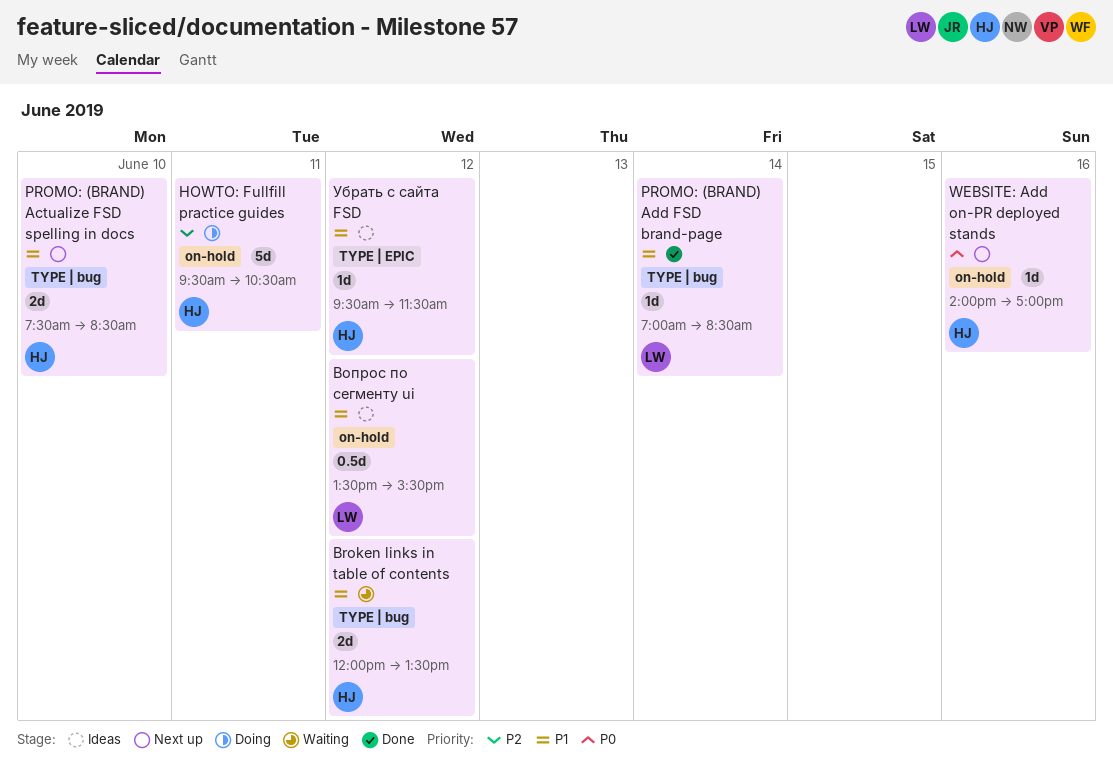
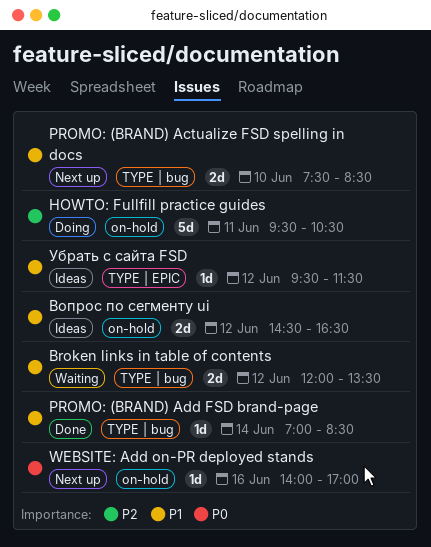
Вопрос по сегменту ui, estimate: 0.5d -> 2d
Вопрос по сегменту ui, begins: 13:30 -> 14:30
Вопрос по сегменту ui, ends: 15:30 -> 16:30

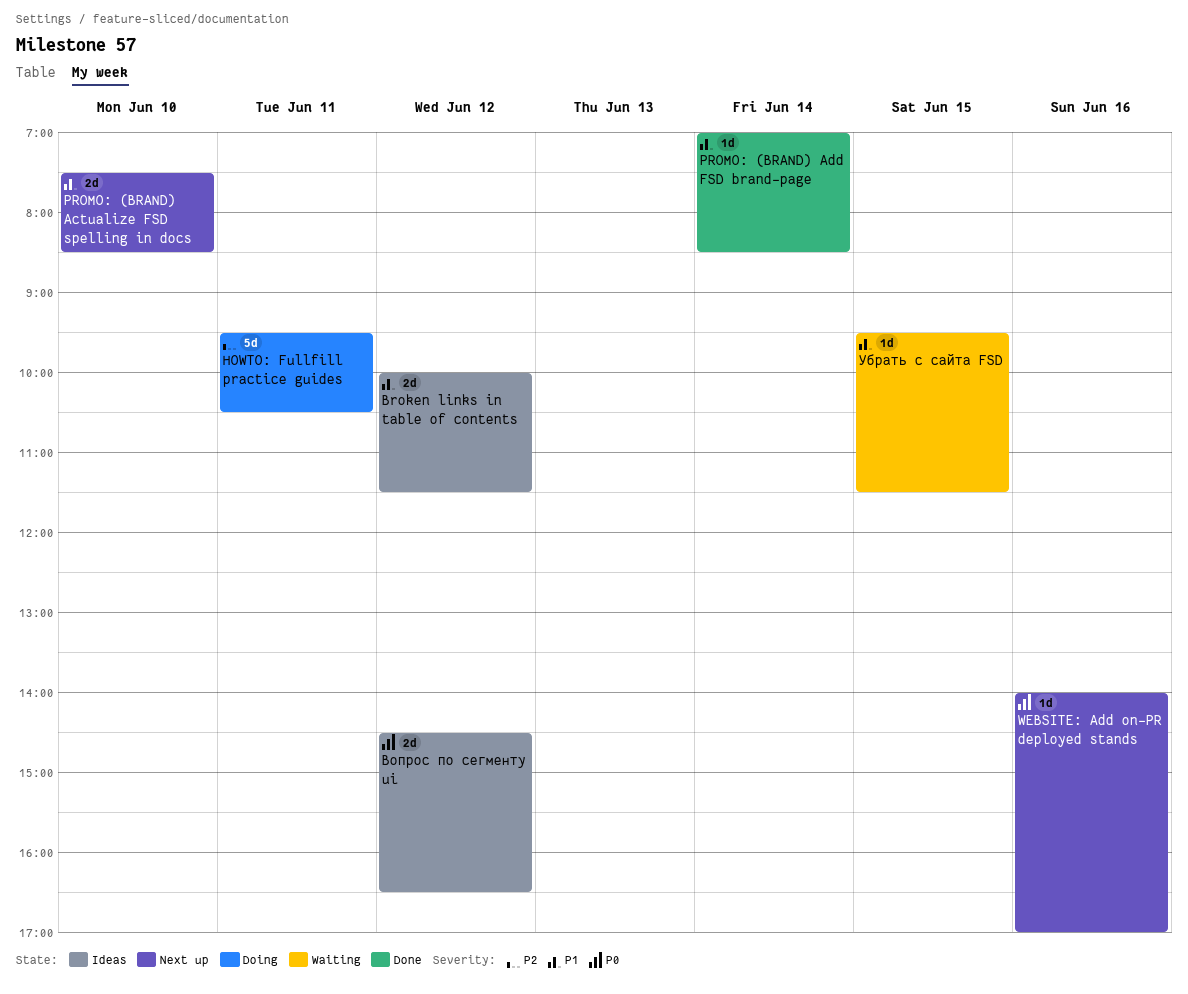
Broken links in table of contents, status: Waiting -> Ideas
Broken links in table of contents, begins: 12:00 -> 10:00
Broken links in table of contents, ends: 13:30 -> 11:30
Вопрос по сегменту ui, priority: P1 -> P0
Убрать с сайта FSD, status: Ideas -> Waiting
Убрать с сайта FSD, day: Jun 12 -> Jun 15

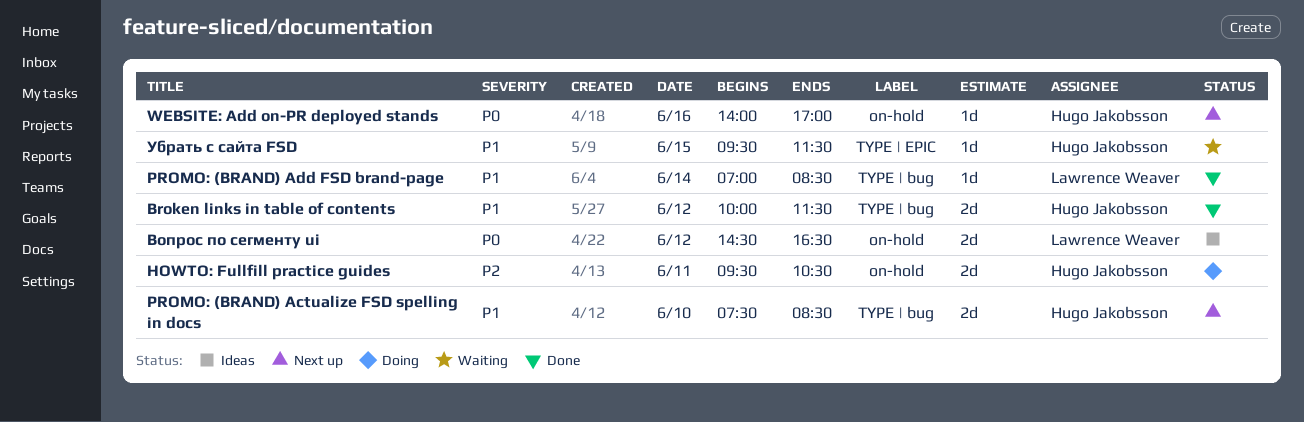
Broken links in table of contents, status: Ideas -> Done
HOWTO: Fullfill practice guides, estimate: 5d -> 2d

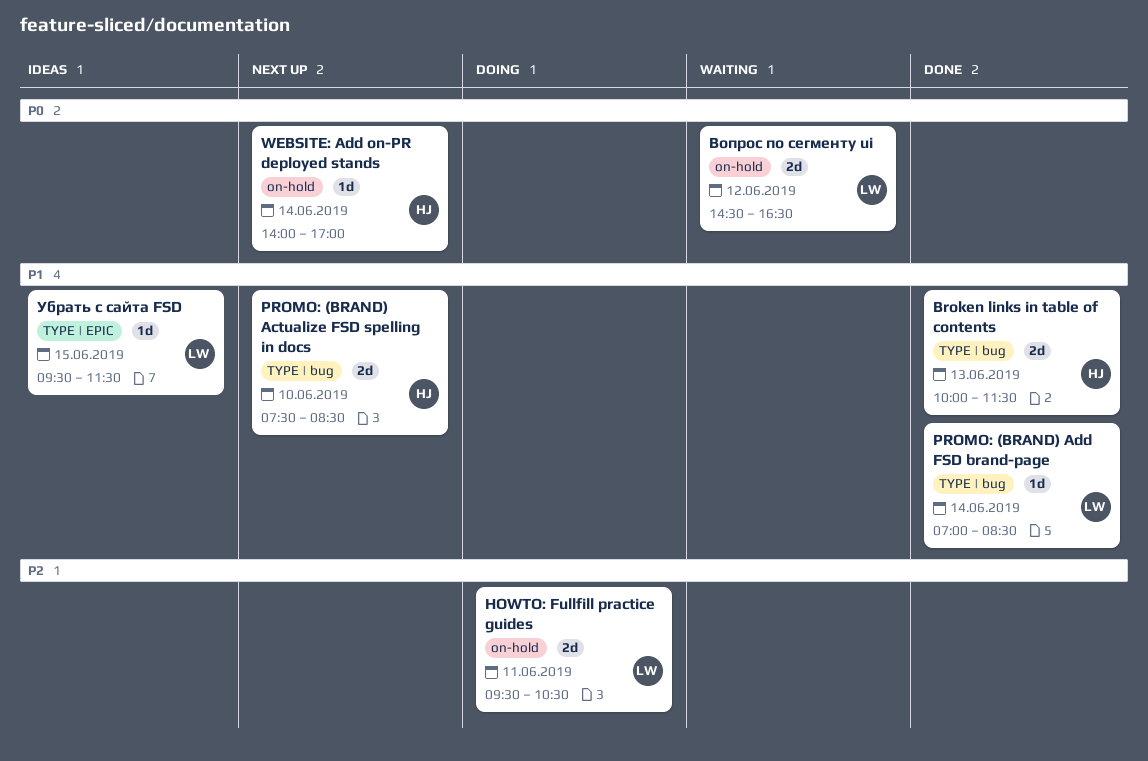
Broken links in table of contents, day: Jun 12 -> Jun 13
HOWTO: Fullfill practice guides, owner: Hugo Jakobsson -> Lawrence Weaver
WEBSITE: Add on-PR deployed stands, day: Jun 16 -> Jun 14
Вопрос по сегменту ui, status: Ideas -> Waiting
Убрать с сайта FSD, status: Waiting -> Ideas
Убрать с сайта FSD, owner: Hugo Jakobsson -> Lawrence Weaver

